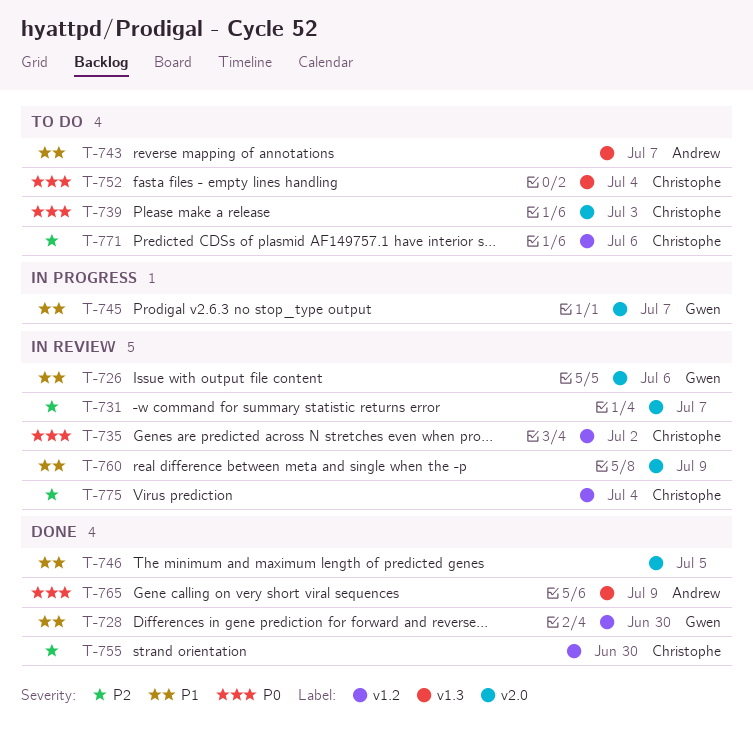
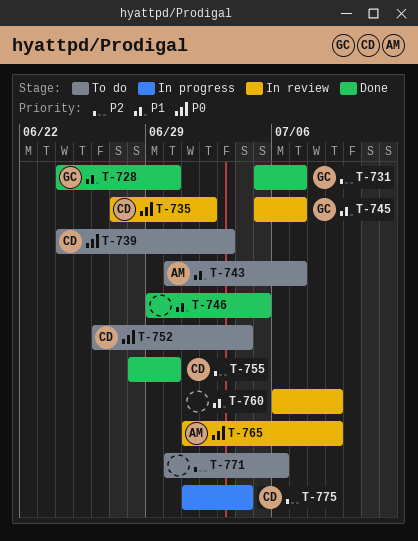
T-726: present -> none
T-731, status: In review -> Done
T-731, owner: none -> Gwen
T-745, status: In progress -> In review
T-765, status: Done -> In review
T-771, owner: Christophe -> none
T-775, status: In review -> In progress

